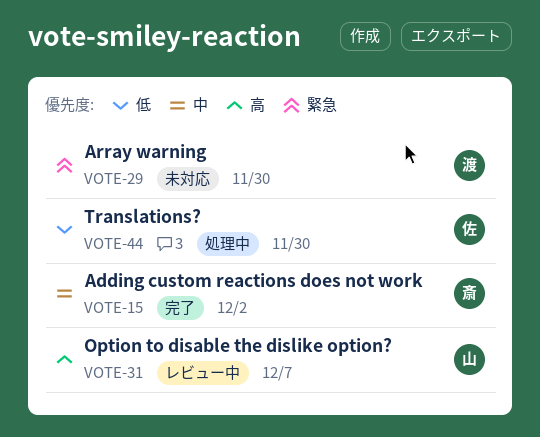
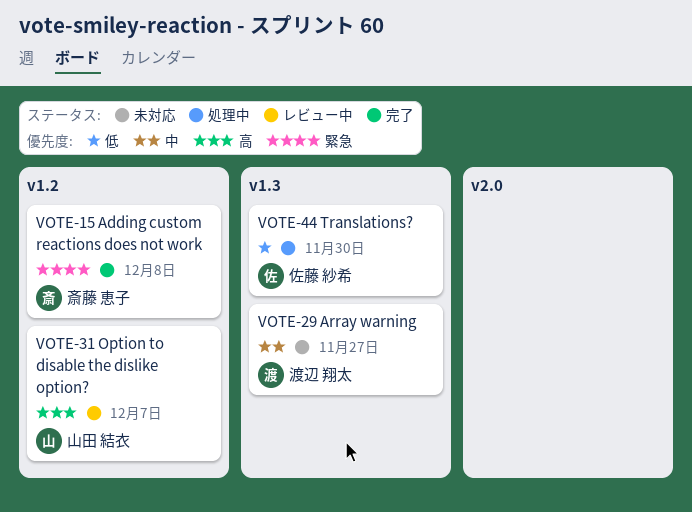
VOTE-15, priority: 中 -> 緊急
VOTE-15, due: Dec 2 -> Dec 8
VOTE-29, priority: 緊急 -> 中
VOTE-29, due: Nov 30 -> Nov 27

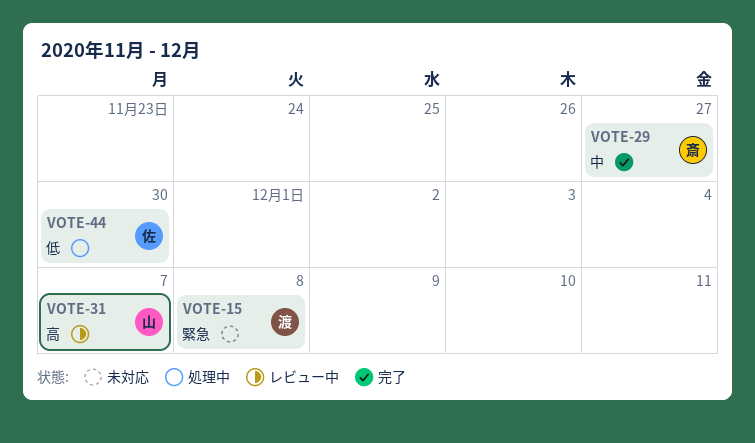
VOTE-15, status: 完了 -> 未対応
VOTE-15, owner: 斎藤 恵子 -> 渡辺 翔太
VOTE-29, status: 未対応 -> 完了
VOTE-29, owner: 渡辺 翔太 -> 斎藤 恵子

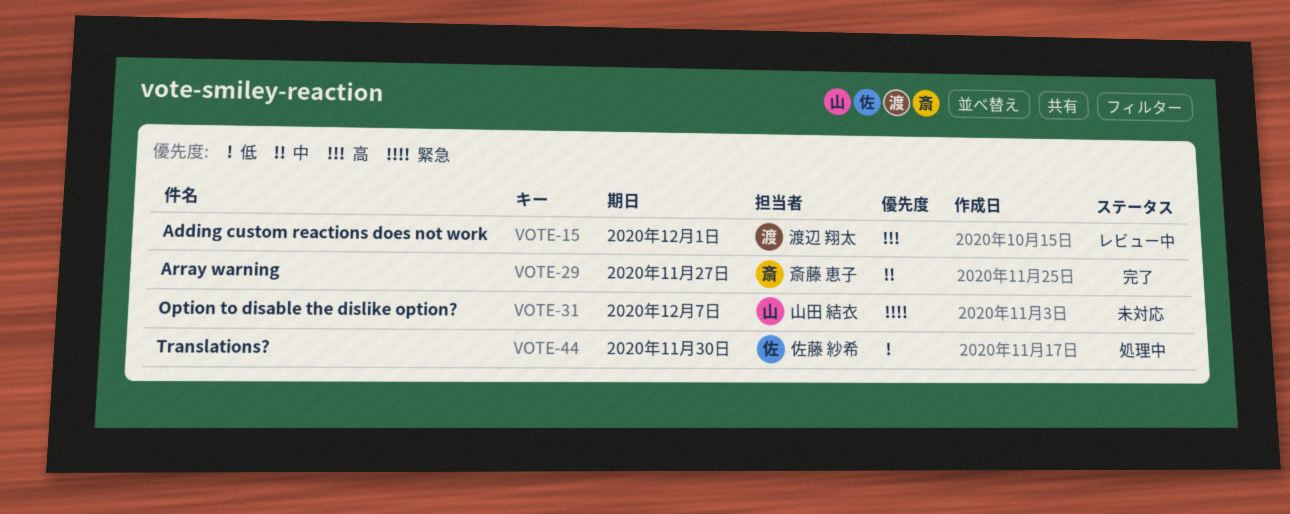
VOTE-15, status: 未対応 -> レビュー中
VOTE-15, priority: 緊急 -> 高
VOTE-15, due: Dec 8 -> Dec 1
VOTE-31, status: レビュー中 -> 未対応
VOTE-31, priority: 高 -> 緊急

